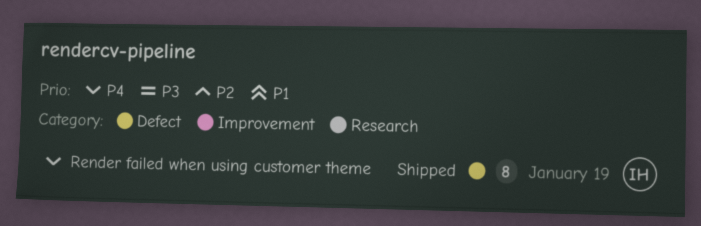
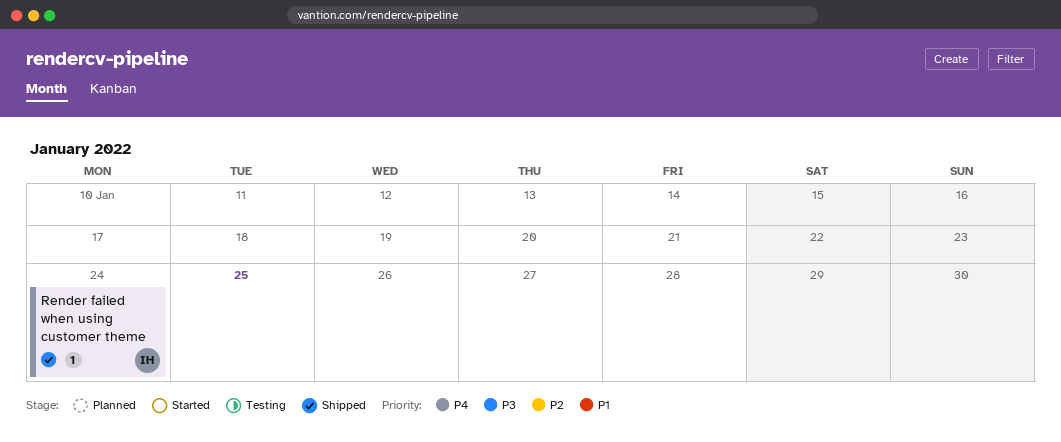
Render failed when using customer theme, estimate: 8 -> 1
Render failed when using customer theme, due: Jan 19 -> Jan 24

